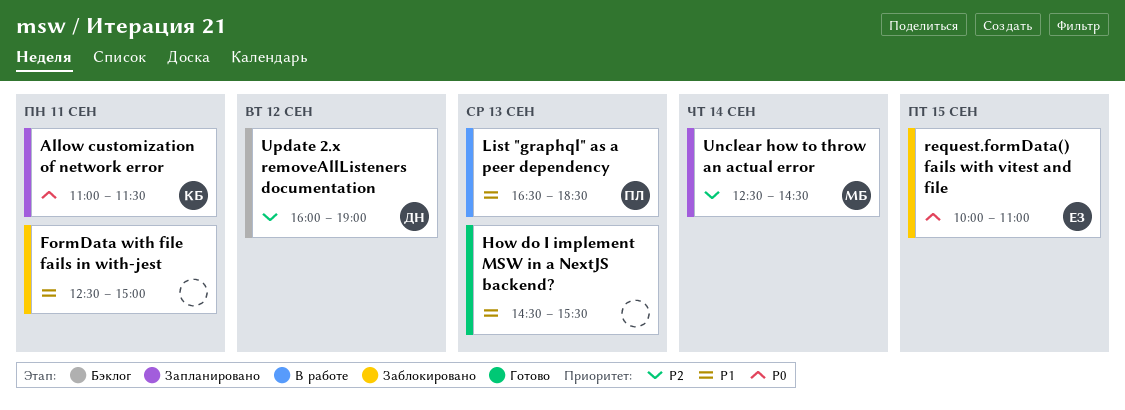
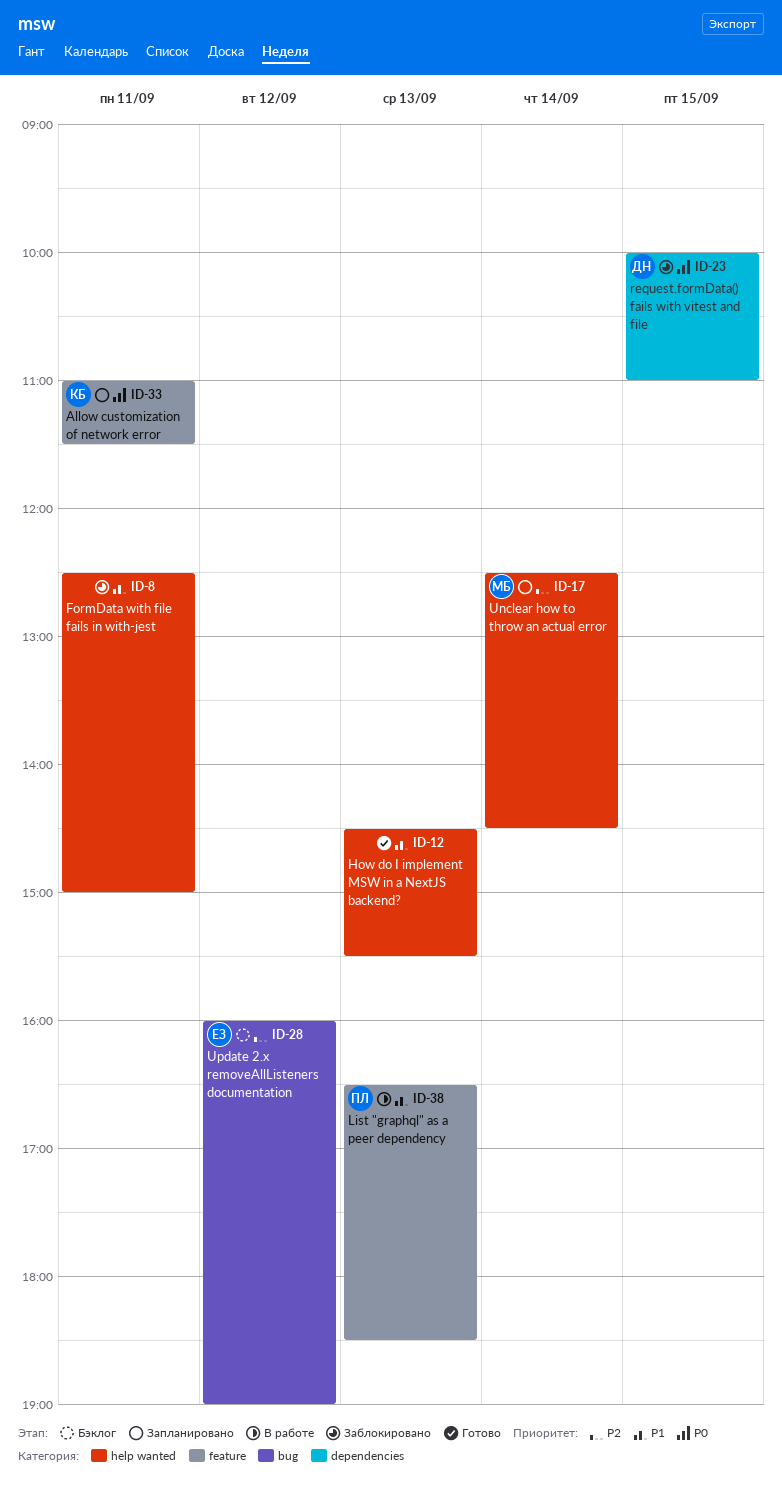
request.formData() fails with vitest and file, owner: ЕЗ -> ДН
Update 2.x removeAllListeners documentation, owner: ДН -> ЕЗ

